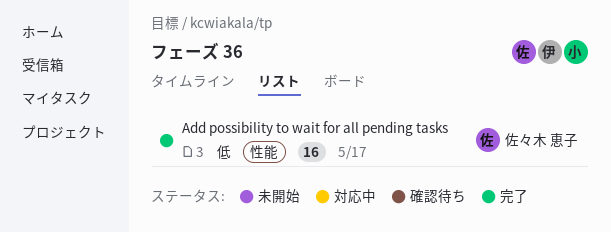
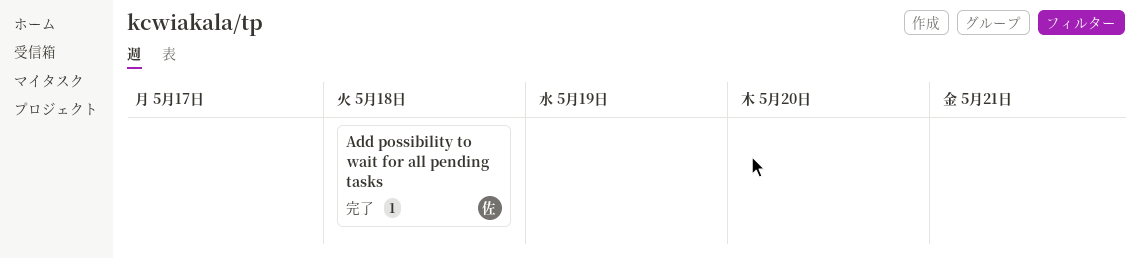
Add possibility to wait for all pending tasks, estimate: 16 -> 1
Add possibility to wait for all pending tasks, due: May 17 -> May 18

